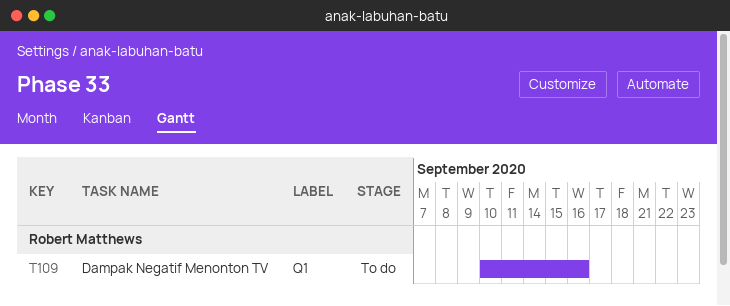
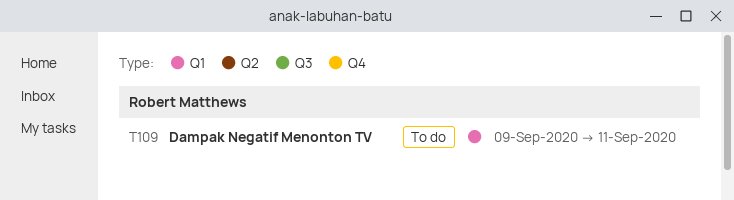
T109, start: Sep 10 -> Sep 9
T109, due: Sep 16 -> Sep 11

